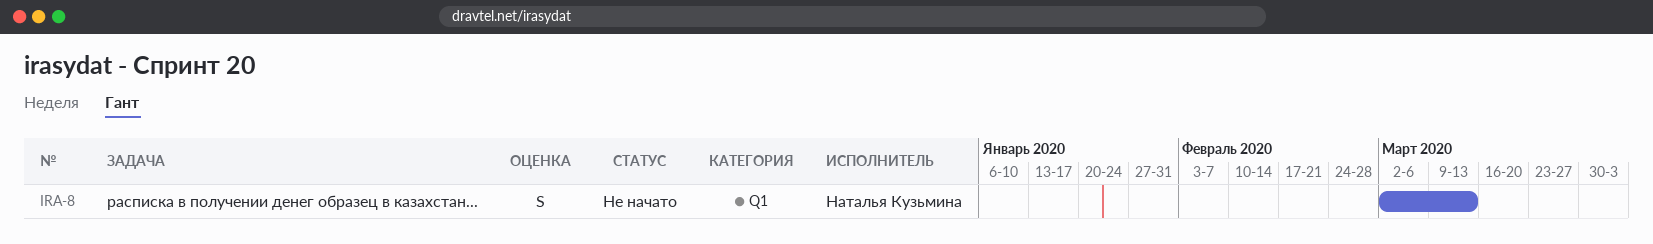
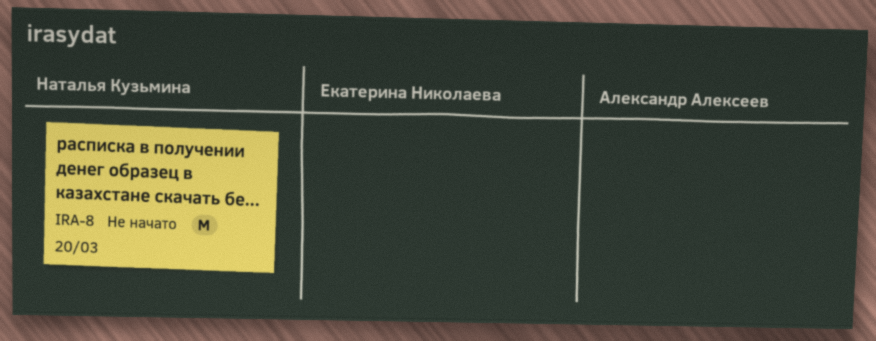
IRA-8, estimate: S -> M
IRA-8, due: Mar 13 -> Mar 20

